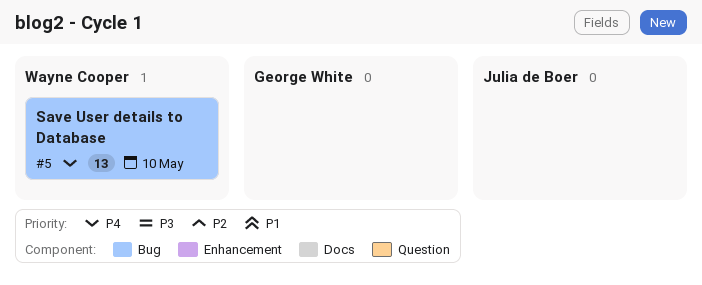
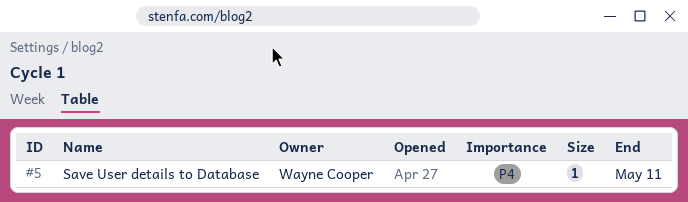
#5, estimate: 13 -> 1
#5, due: May 10 -> May 11

